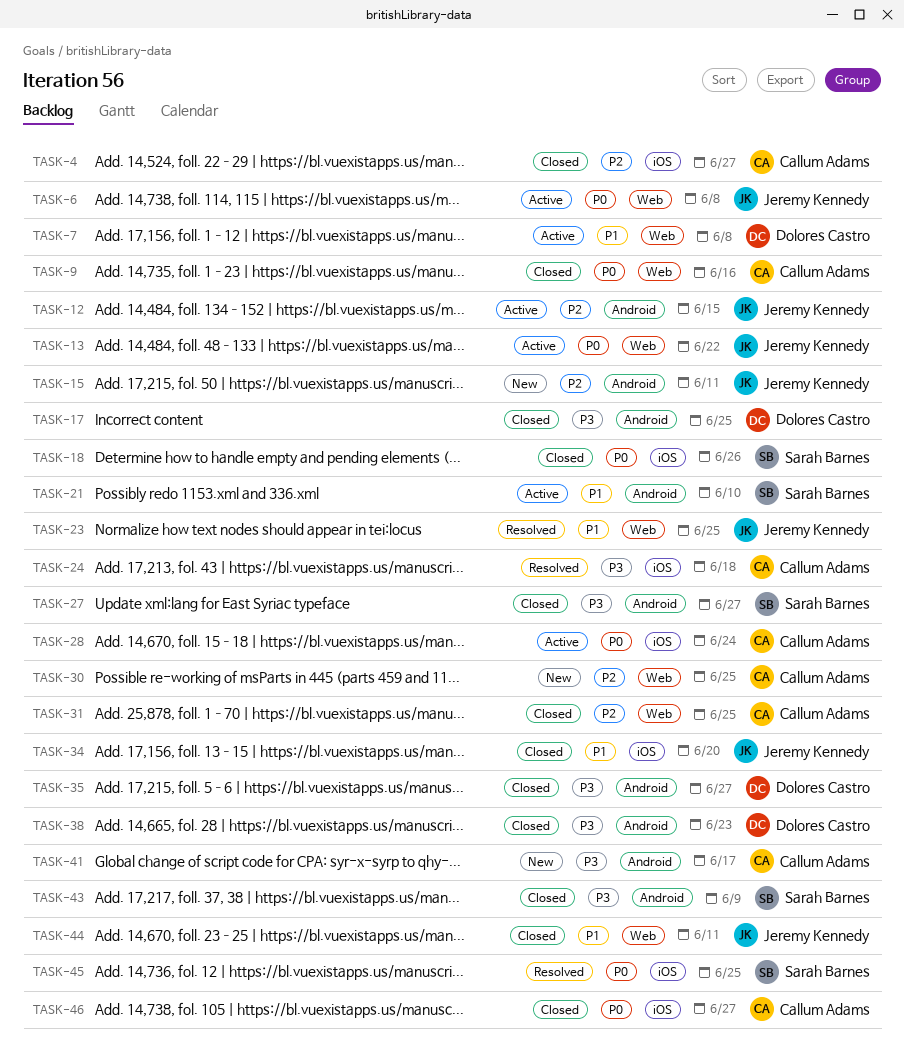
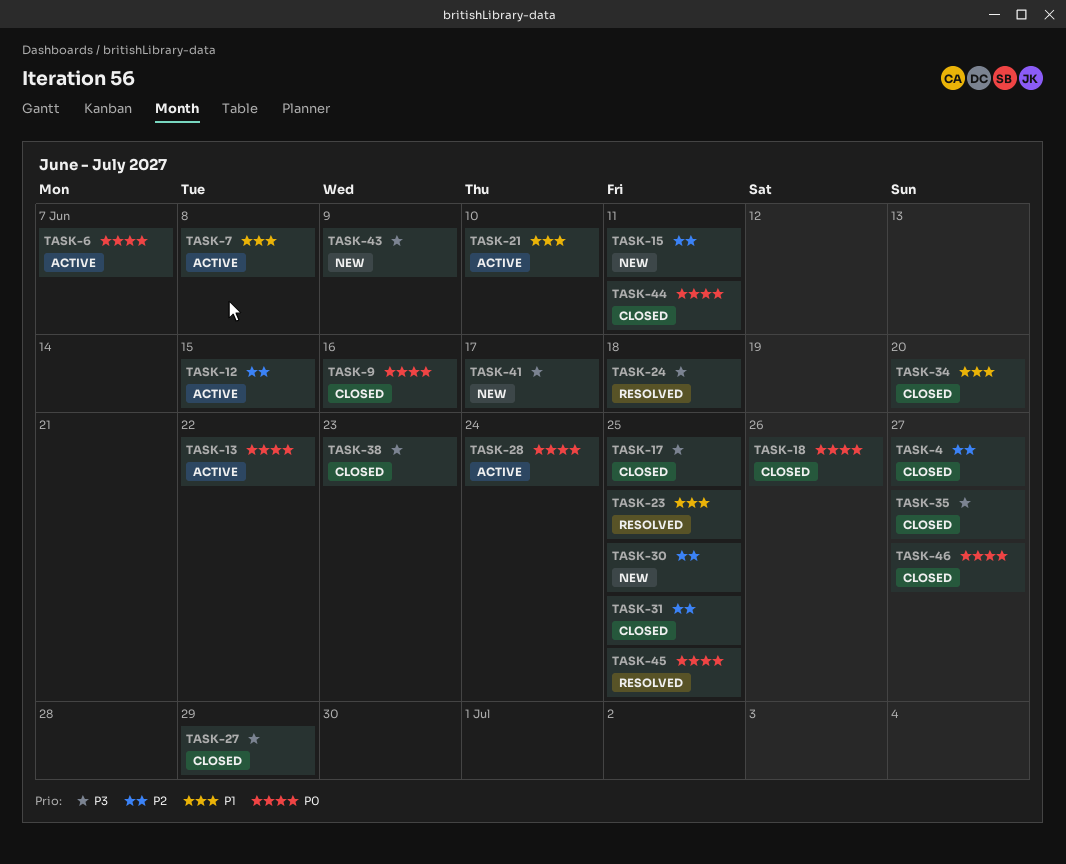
TASK-6, due: Jun 8 -> Jun 7
TASK-27, due: Jun 27 -> Jun 29
TASK-43, status: Closed -> New
TASK-44, priority: P1 -> P0

